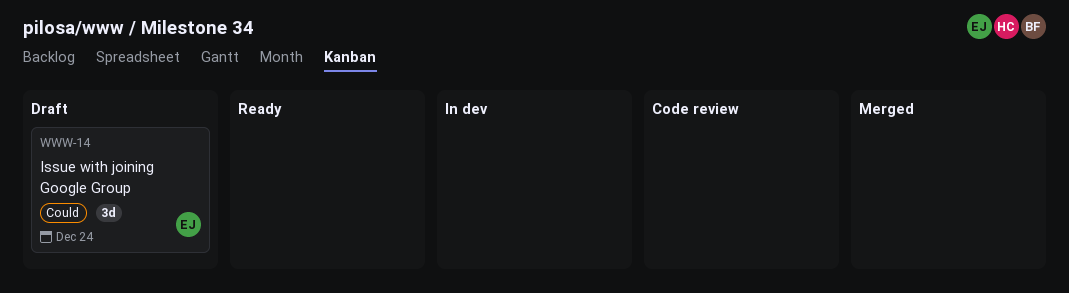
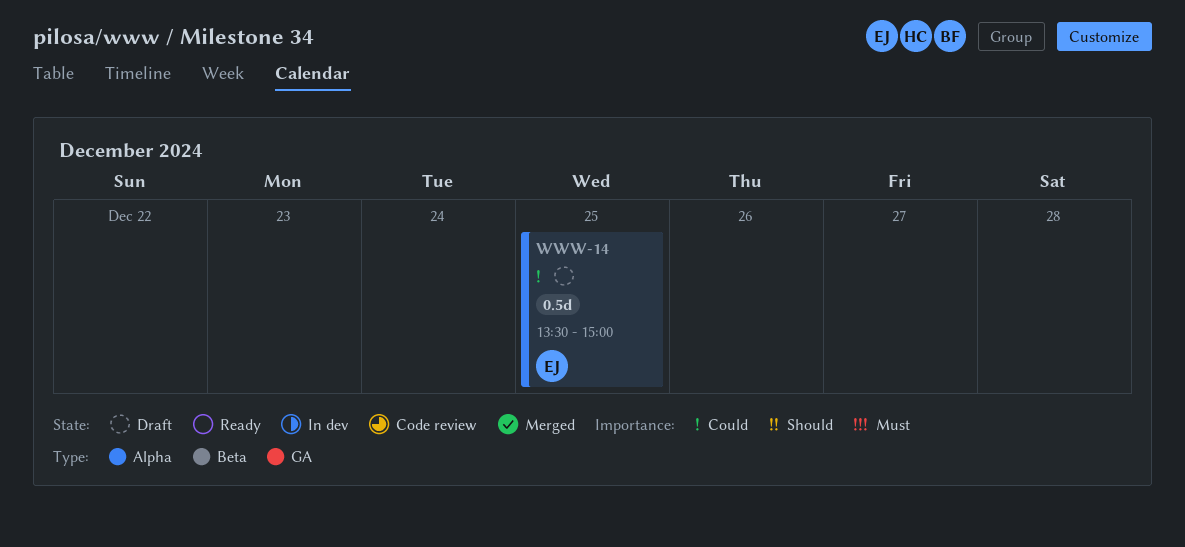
WWW-14, estimate: 3d -> 0.5d
WWW-14, day: Dec 24 -> Dec 25

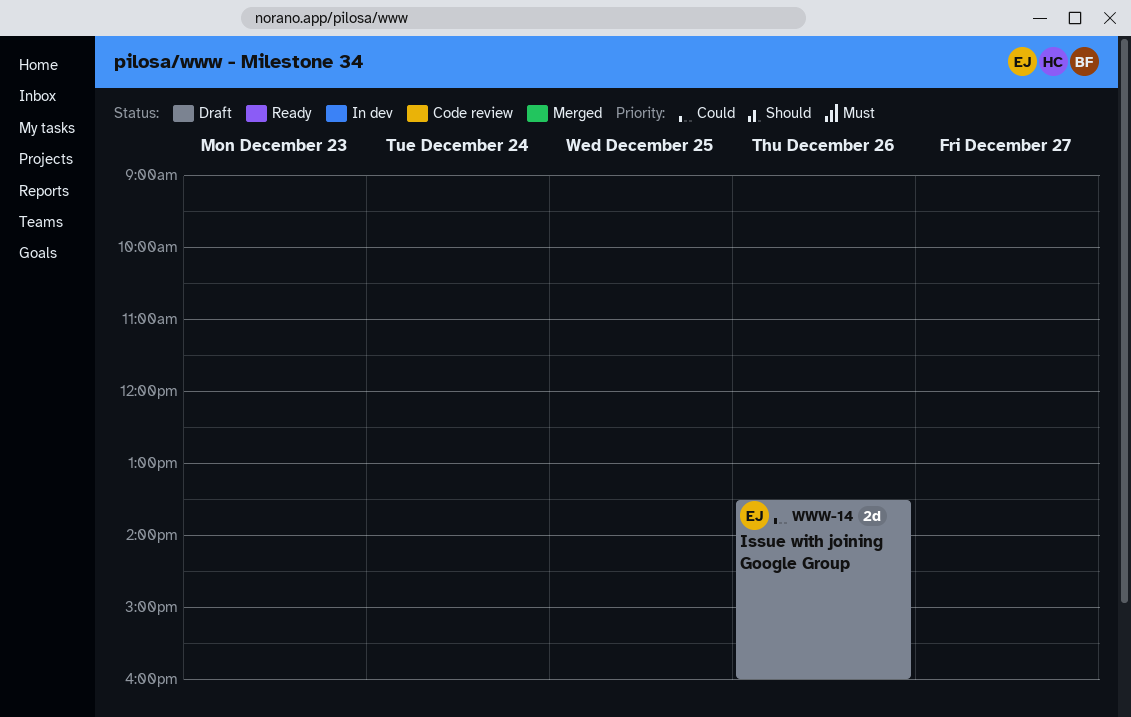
WWW-14, estimate: 0.5d -> 2d
WWW-14, day: Dec 25 -> Dec 26
WWW-14, ends: 15:00 -> 16:00

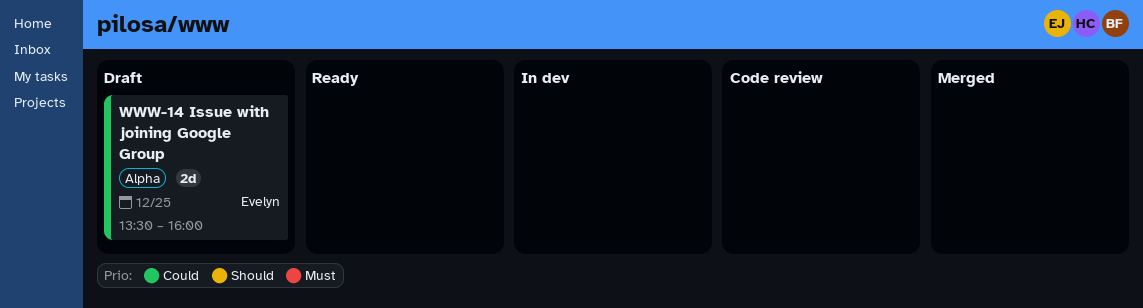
WWW-14, day: Dec 26 -> Dec 25

